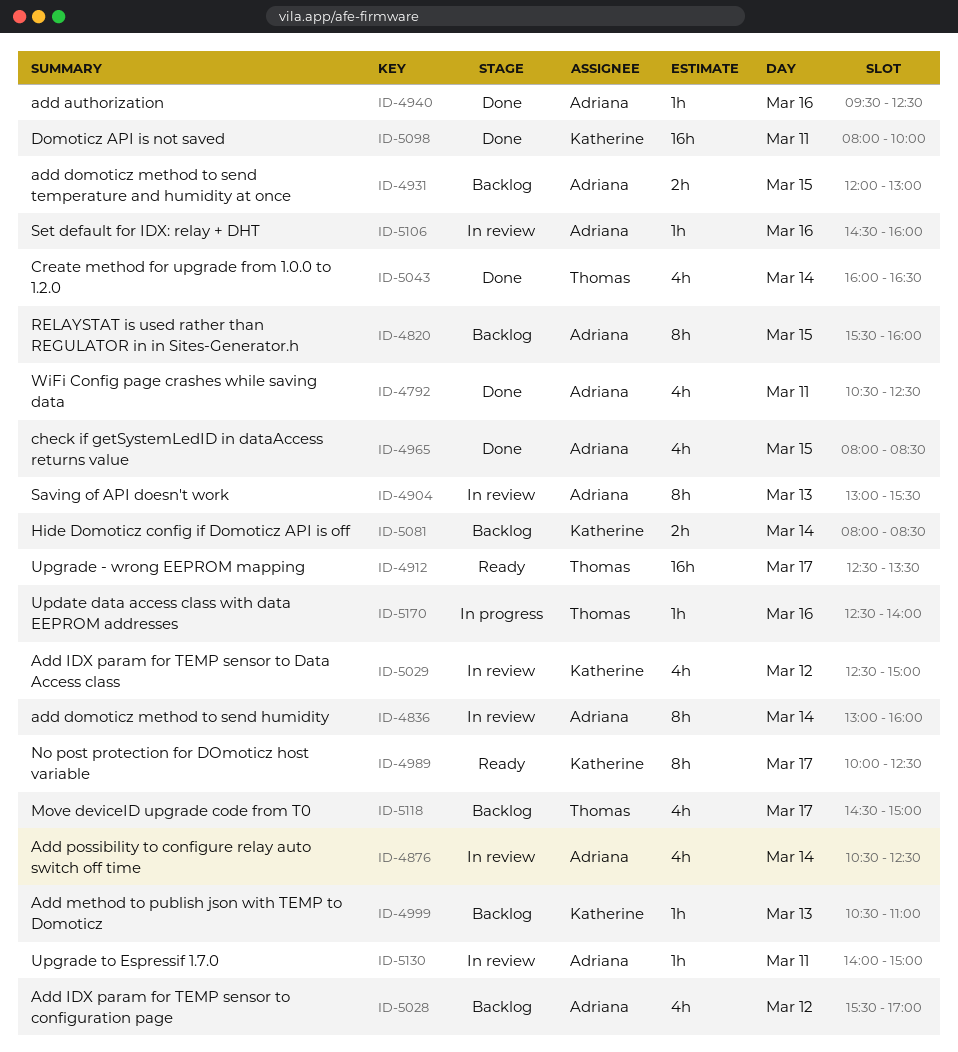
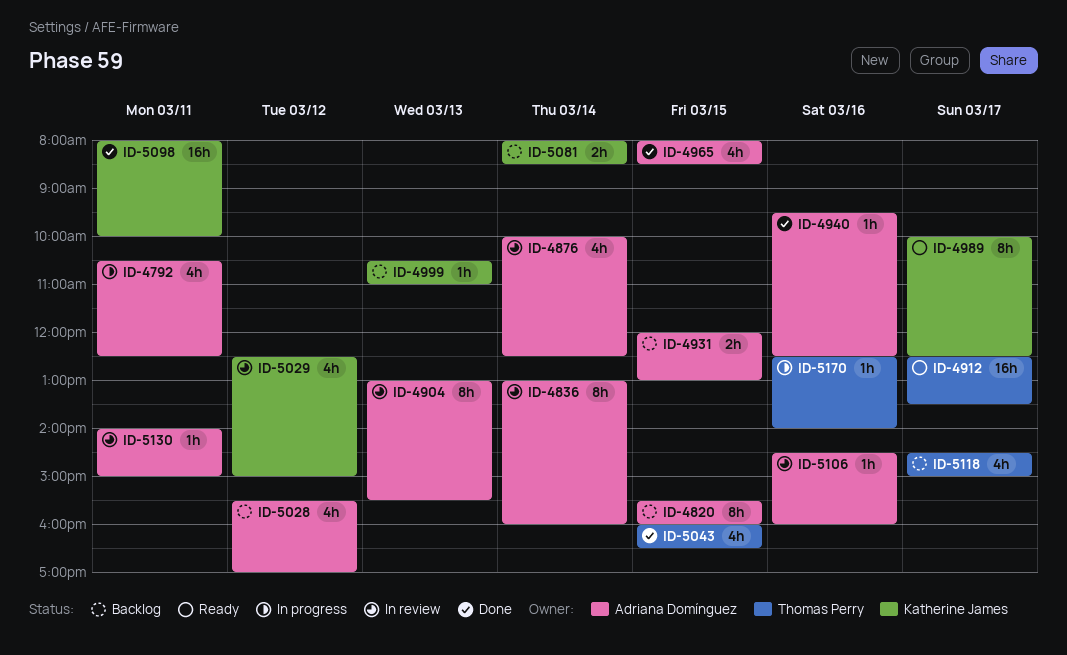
ID-4792, status: Done -> In progress
ID-4876, begins: 10:30 -> 10:00
ID-5043, day: Mar 14 -> Mar 15

